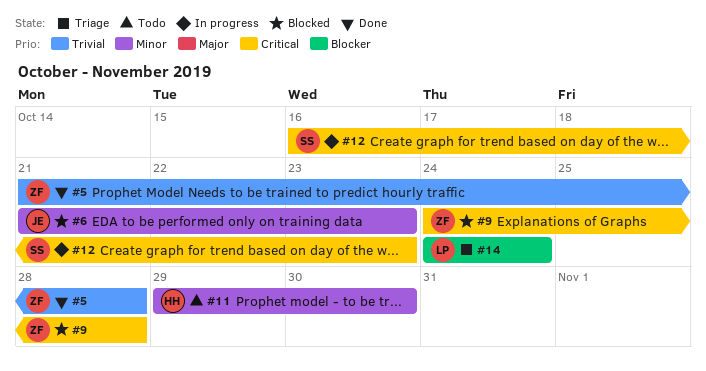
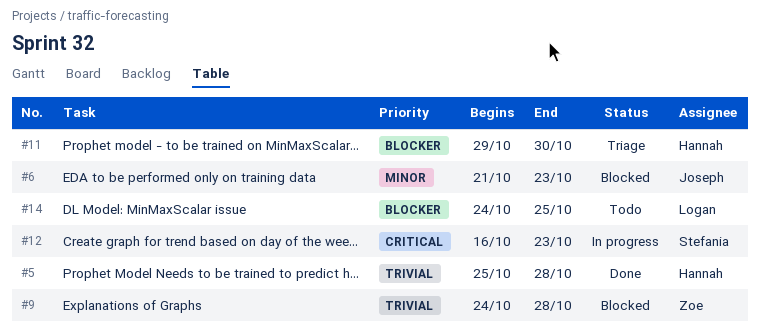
#5, owner: Zoe -> Hannah
#5, start: Oct 21 -> Oct 25
#9, priority: Critical -> Trivial
#11, status: Todo -> Triage
#11, priority: Minor -> Blocker
#14, status: Triage -> Todo
#14, due: Oct 24 -> Oct 25

